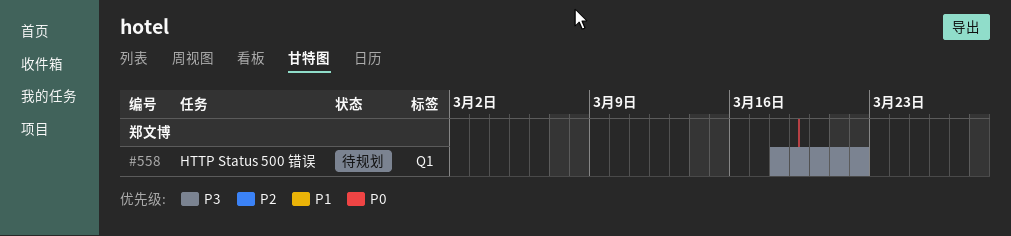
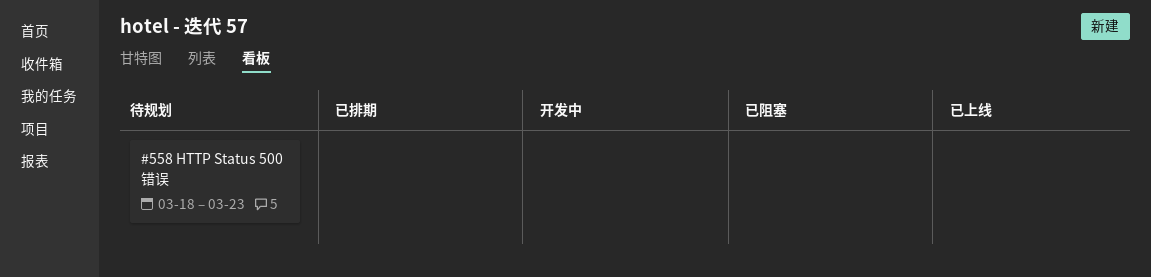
#558, due: Mar 22 -> Mar 23

